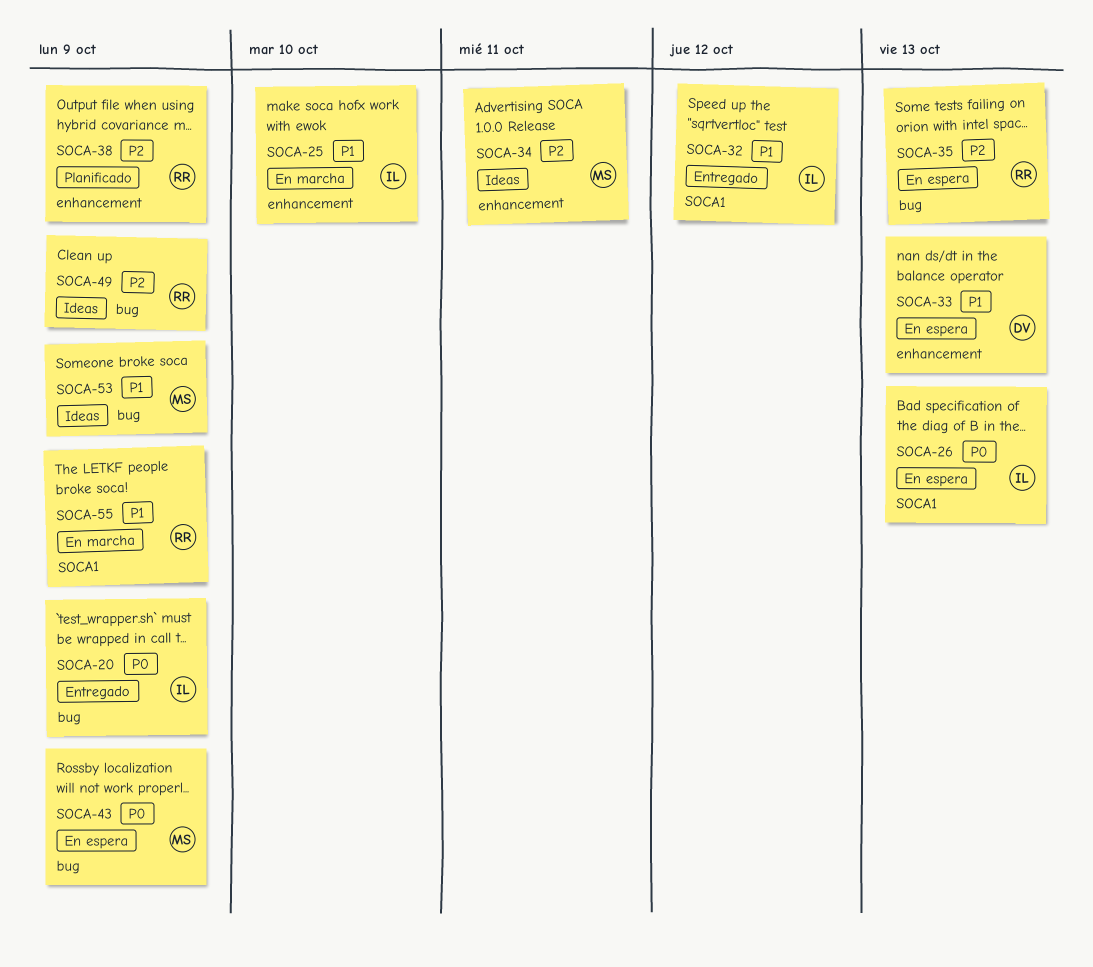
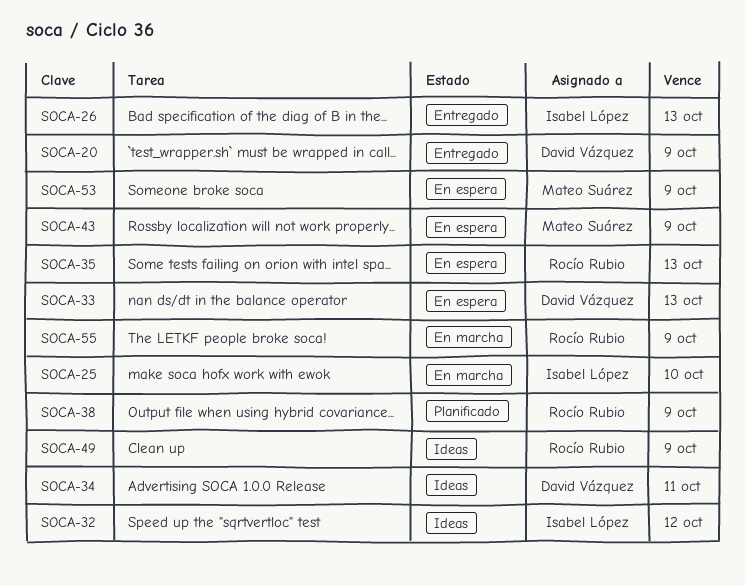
SOCA-20, owner: Isabel López -> David Vázquez
SOCA-26, status: En espera -> Entregado
SOCA-32, status: Entregado -> Ideas
SOCA-34, owner: Mateo Suárez -> David Vázquez
SOCA-53, status: Ideas -> En espera

